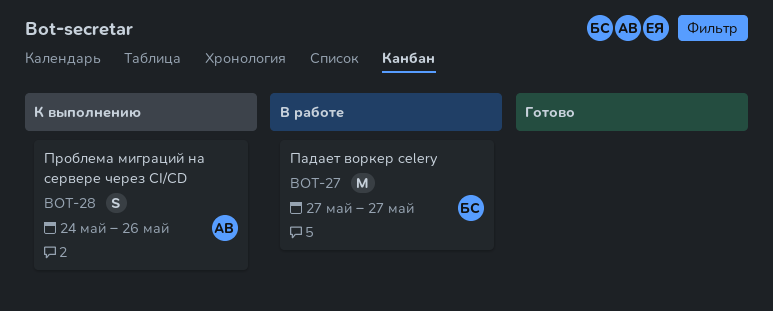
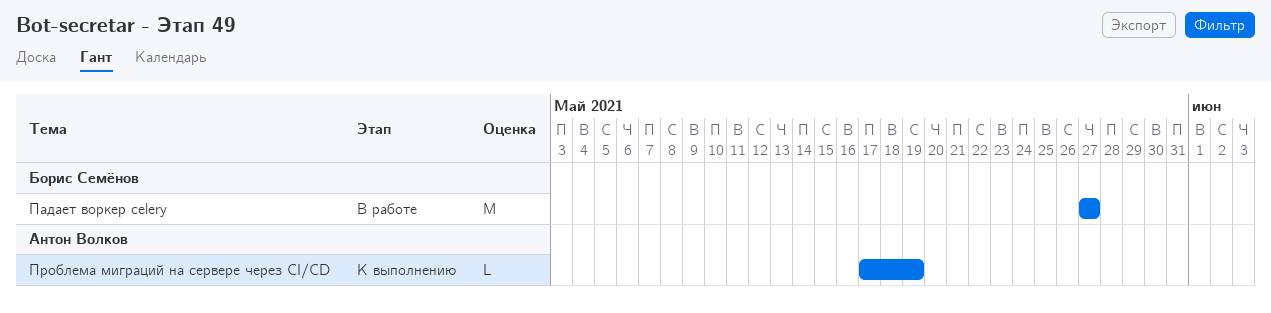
Проблема миграций на сервере через CI/CD, estimate: S -> L
Проблема миграций на сервере через CI/CD, start: May 24 -> May 17
Проблема миграций на сервере через CI/CD, due: May 26 -> May 19

